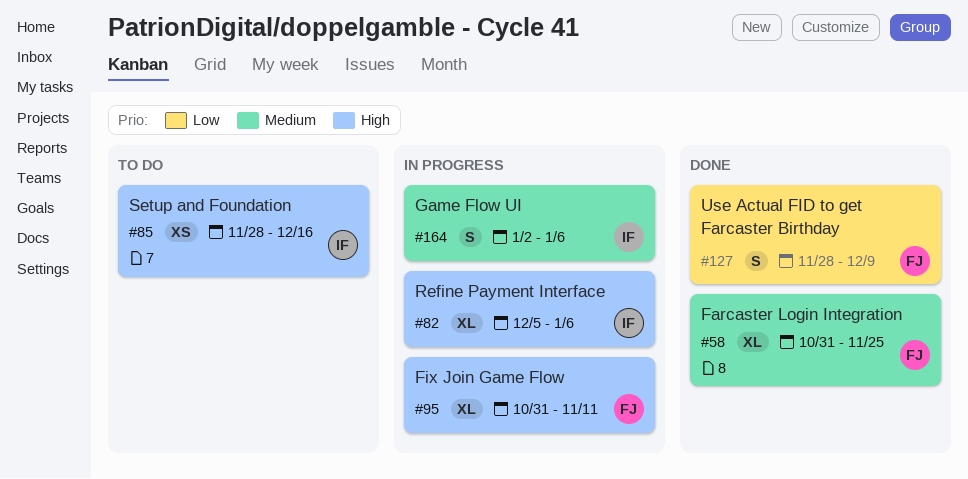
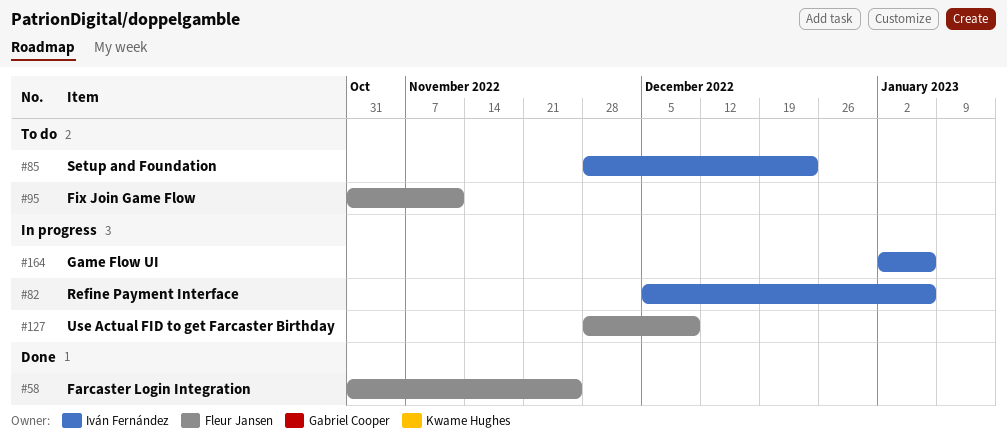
#85, due: Dec 16 -> Dec 23
#95, status: In progress -> To do
#127, status: Done -> In progress

